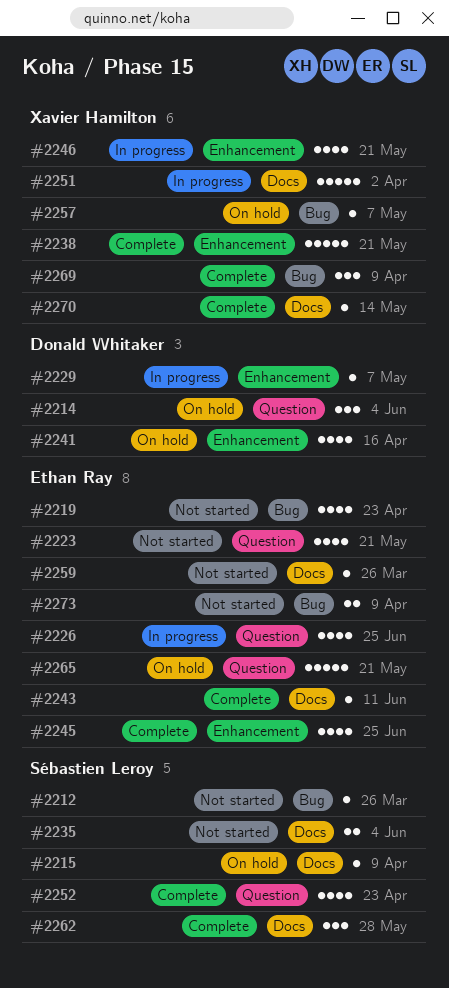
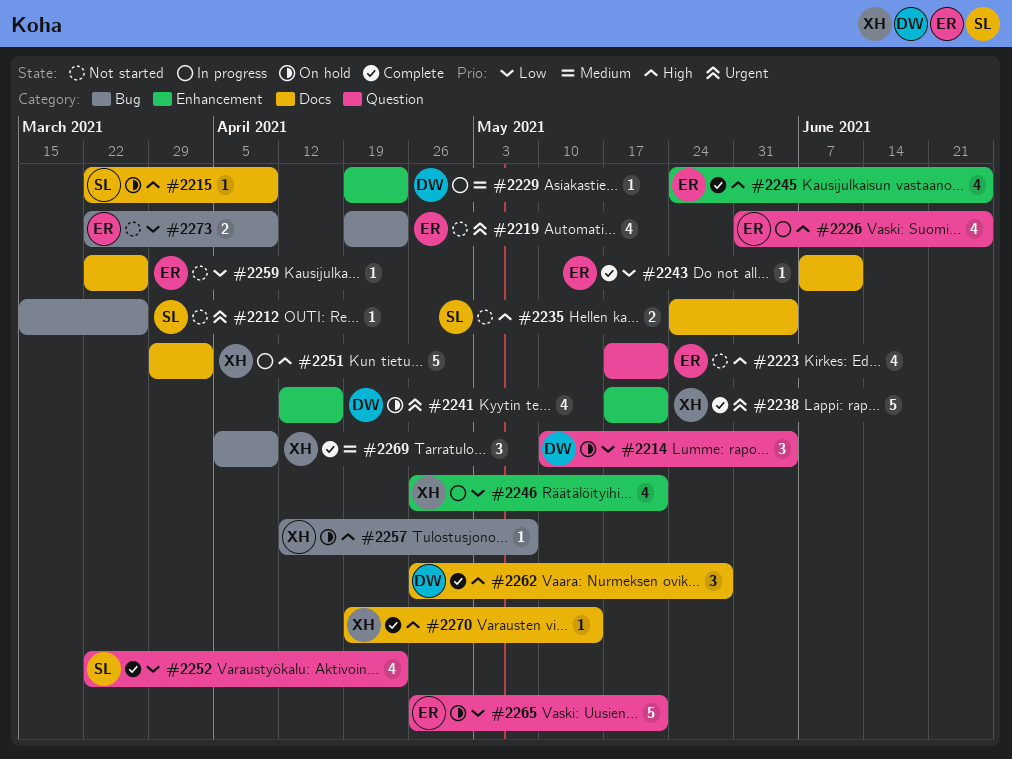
#2229, due: May 7 -> Apr 23
#2262, owner: Sébastien Leroy -> Donald Whitaker

